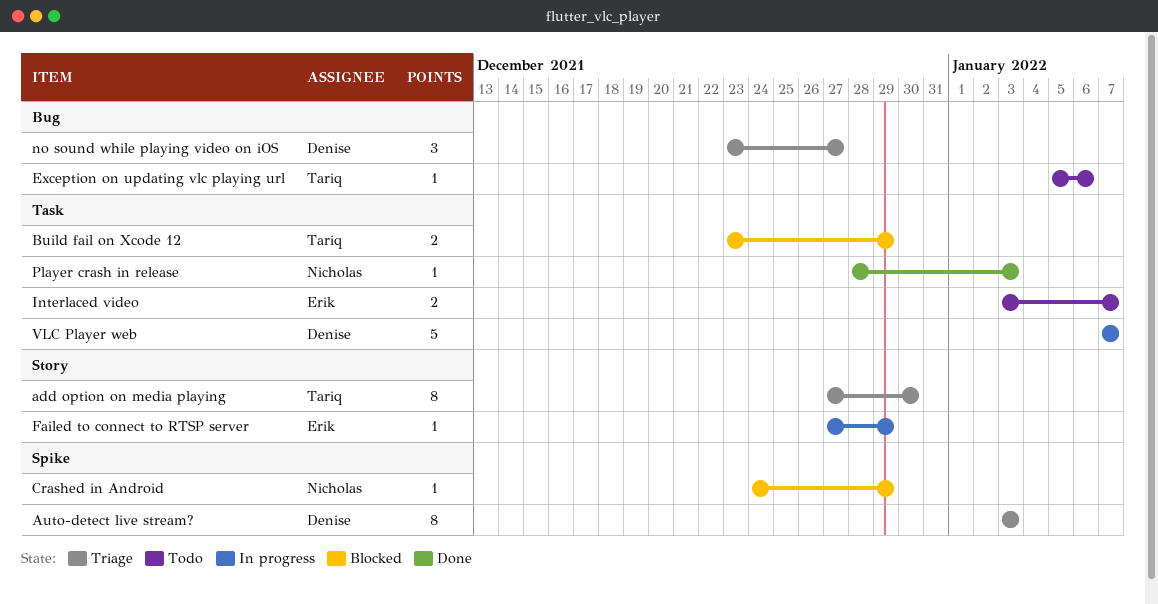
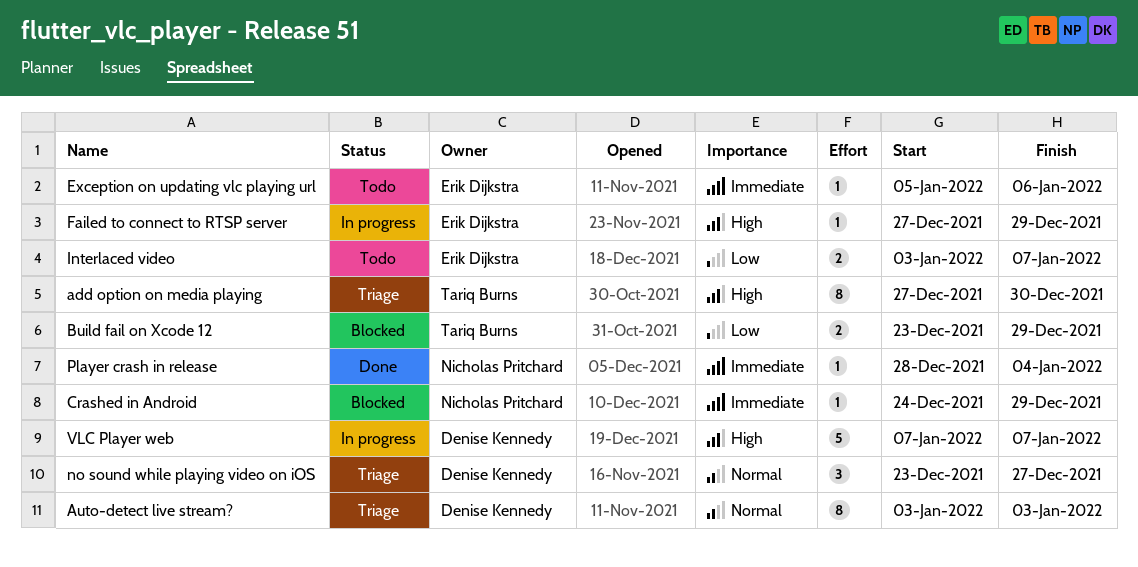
Exception on updating vlc playing url, owner: Tariq Burns -> Erik Dijkstra
Player crash in release, due: Jan 3 -> Jan 4

